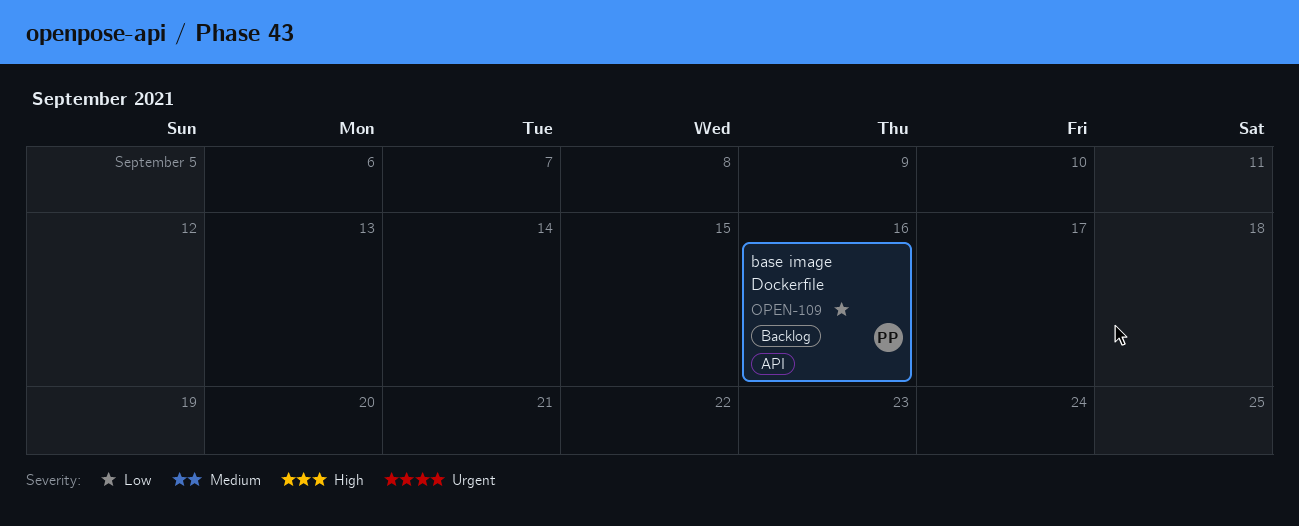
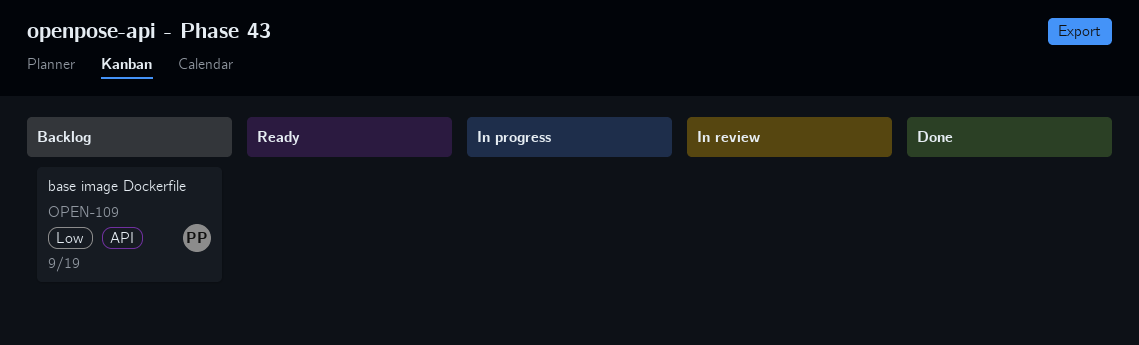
OPEN-109, due: Sep 16 -> Sep 19

